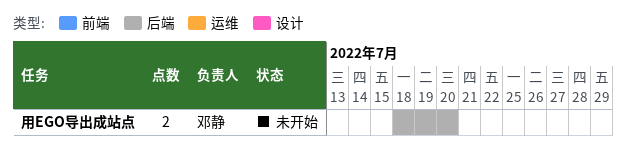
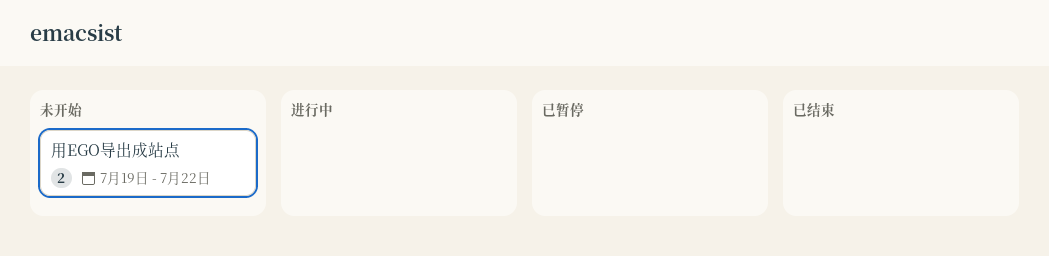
用EGO导出成站点, start: Jul 18 -> Jul 19
用EGO导出成站点, due: Jul 20 -> Jul 22

